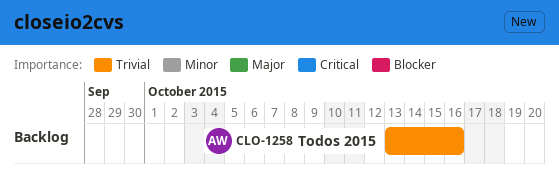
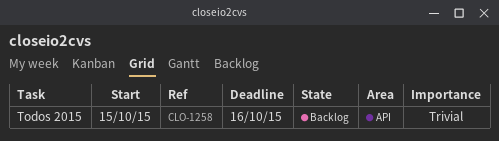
CLO-1258, start: Oct 13 -> Oct 15

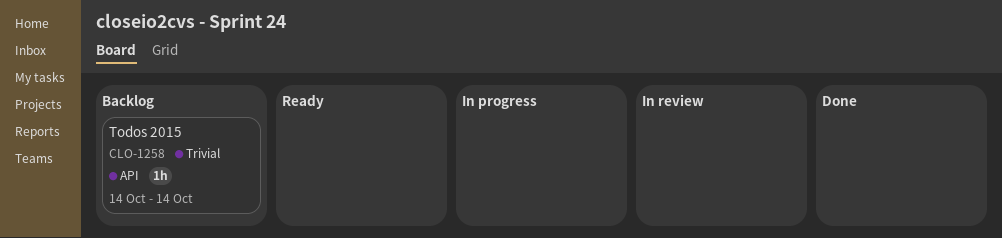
CLO-1258, start: Oct 15 -> Oct 14
CLO-1258, due: Oct 16 -> Oct 14

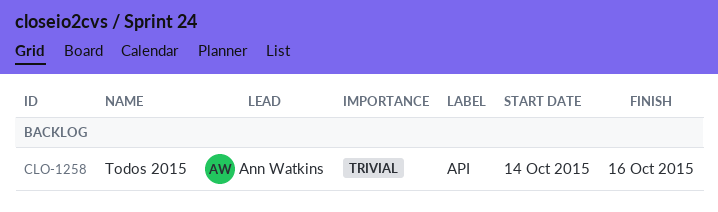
CLO-1258, due: Oct 14 -> Oct 16

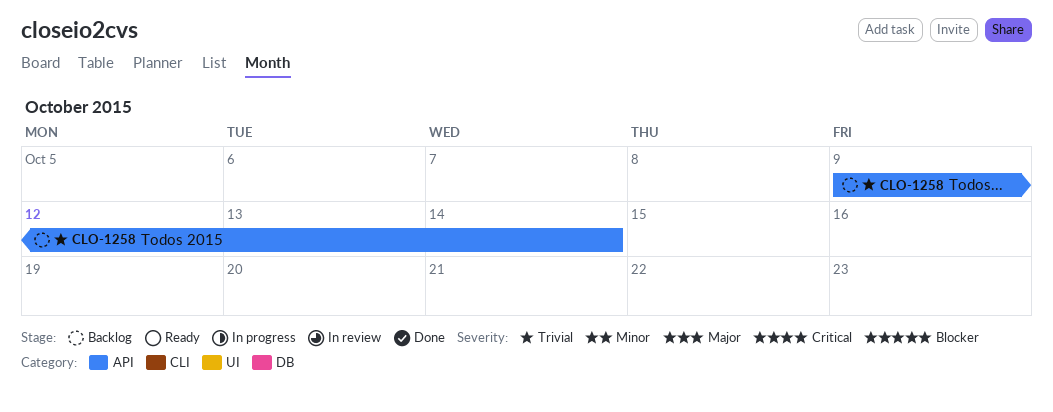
CLO-1258, start: Oct 14 -> Oct 9
CLO-1258, due: Oct 16 -> Oct 14

